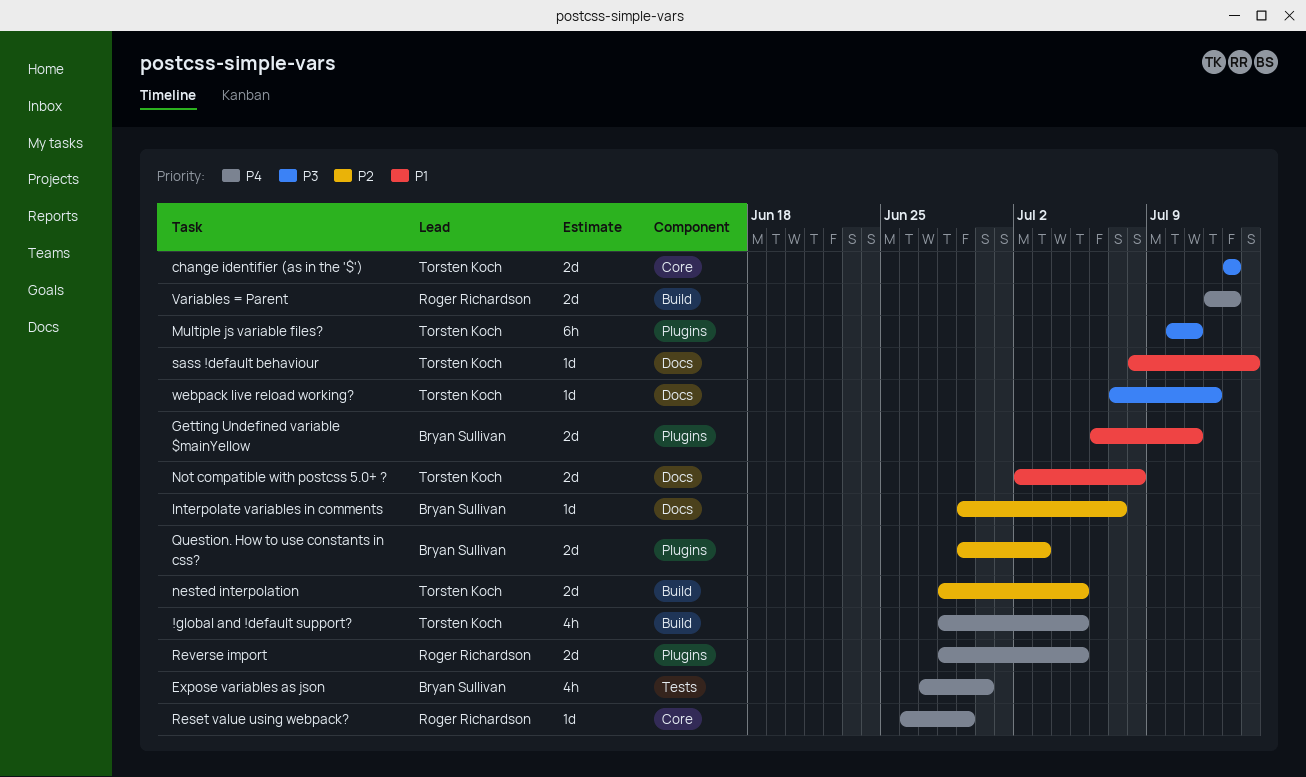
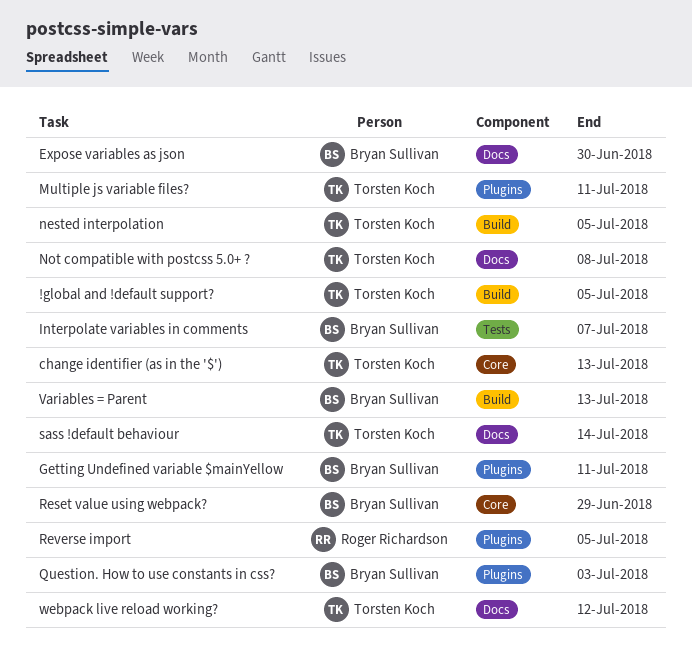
Expose variables as json, label: Tests -> Docs
Interpolate variables in comments, label: Docs -> Tests
Reset value using webpack?, owner: Roger Richardson -> Bryan Sullivan
Variables = Parent, owner: Roger Richardson -> Bryan Sullivan

